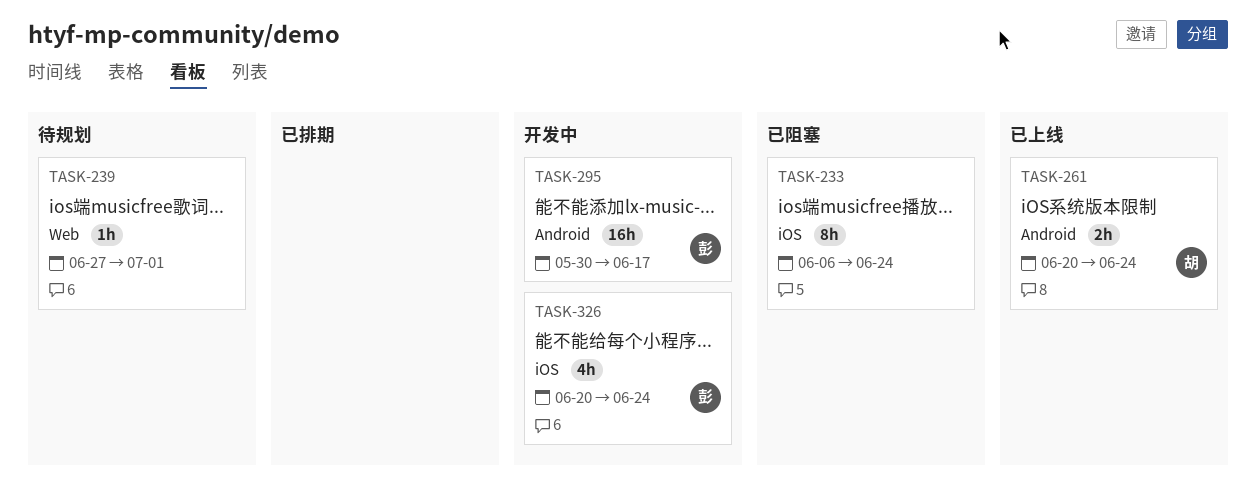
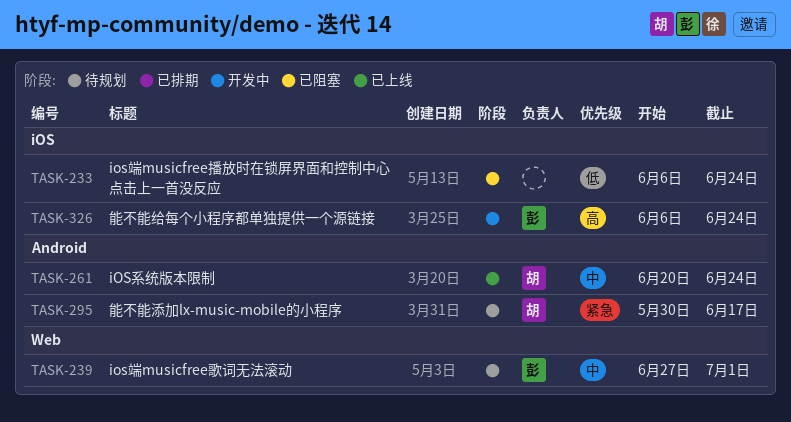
TASK-239, owner: none -> 彭
TASK-295, status: 开发中 -> 待规划
TASK-295, owner: 彭 -> 胡
TASK-326, start: Jun 20 -> Jun 6

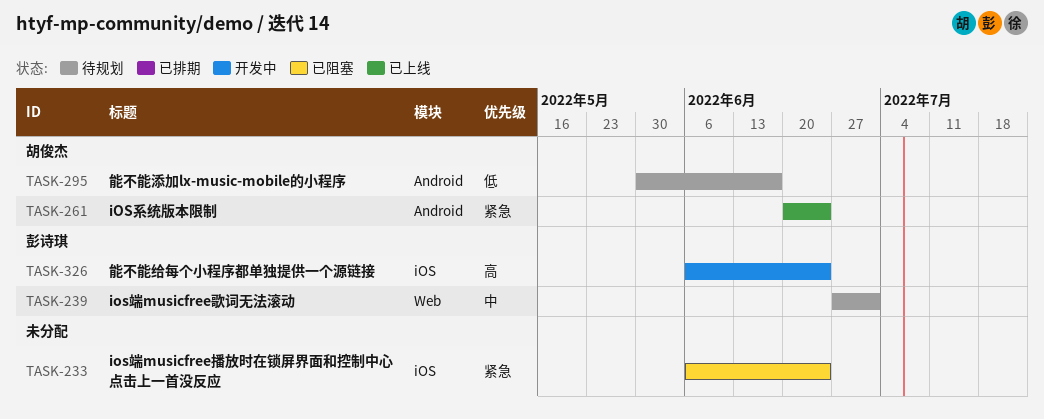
TASK-233, priority: 低 -> 紧急
TASK-261, priority: 中 -> 紧急
TASK-295, priority: 紧急 -> 低

